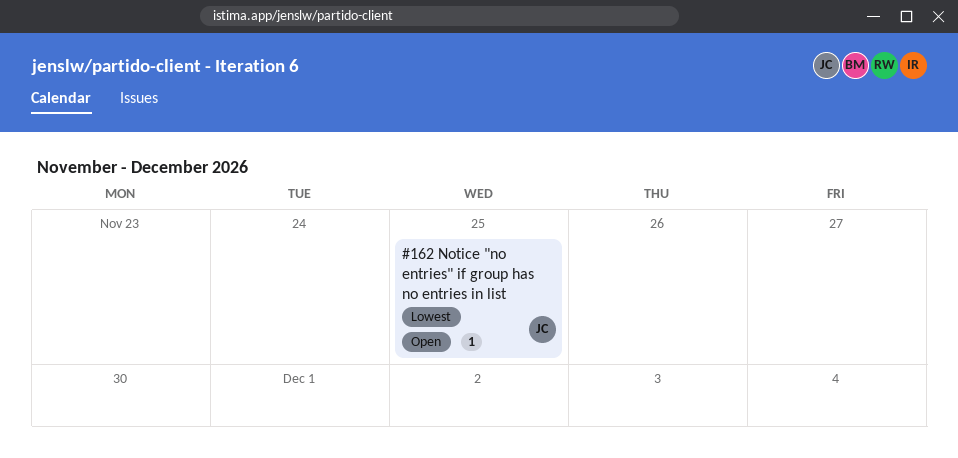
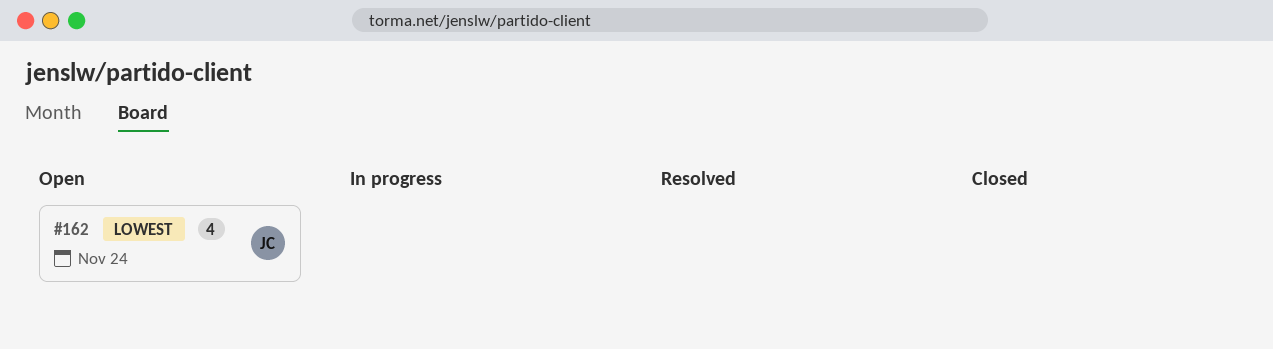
#162, estimate: 1 -> 4
#162, due: Nov 25 -> Nov 24

